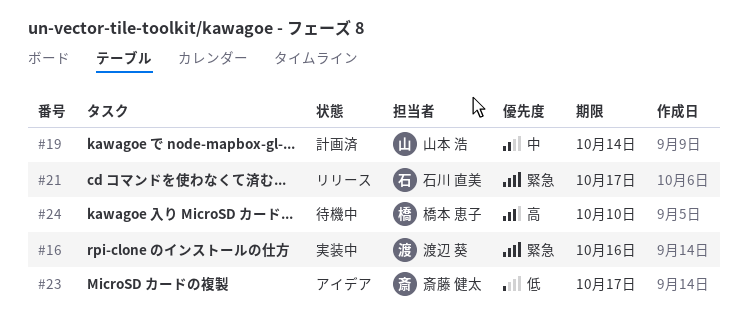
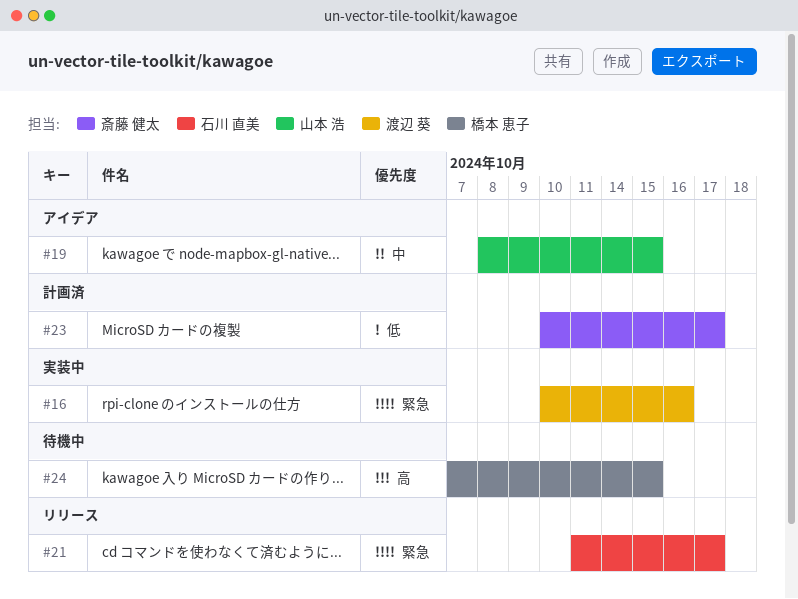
#19, status: 計画済 -> アイデア
#19, due: Oct 14 -> Oct 15
#23, status: アイデア -> 計画済
#24, due: Oct 10 -> Oct 15

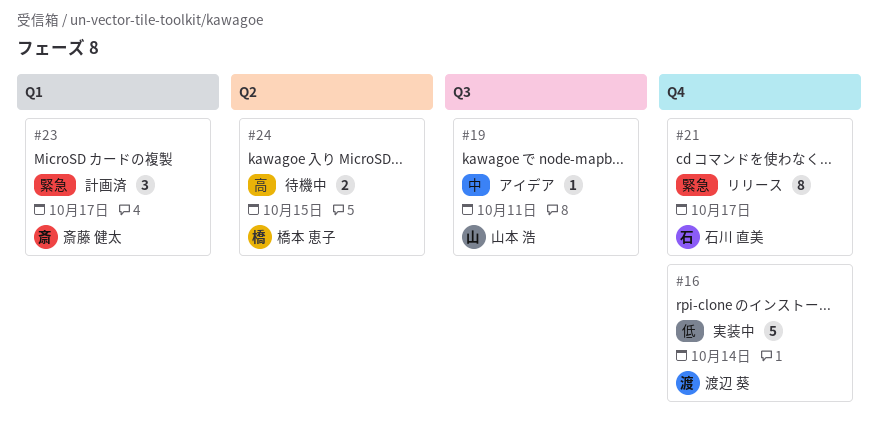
#16, priority: 緊急 -> 低
#16, due: Oct 16 -> Oct 14
#19, due: Oct 15 -> Oct 11
#23, priority: 低 -> 緊急

